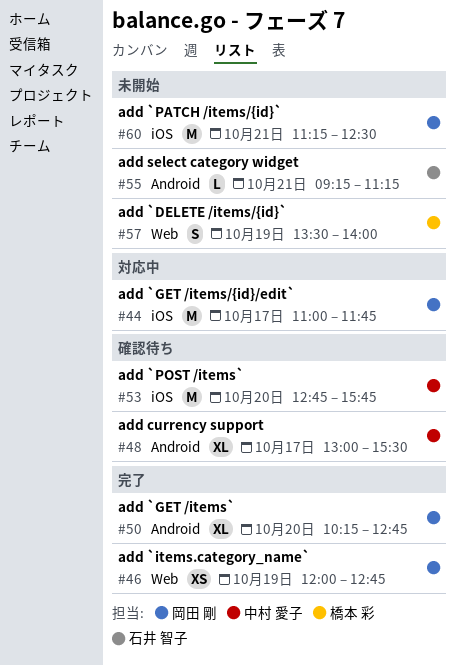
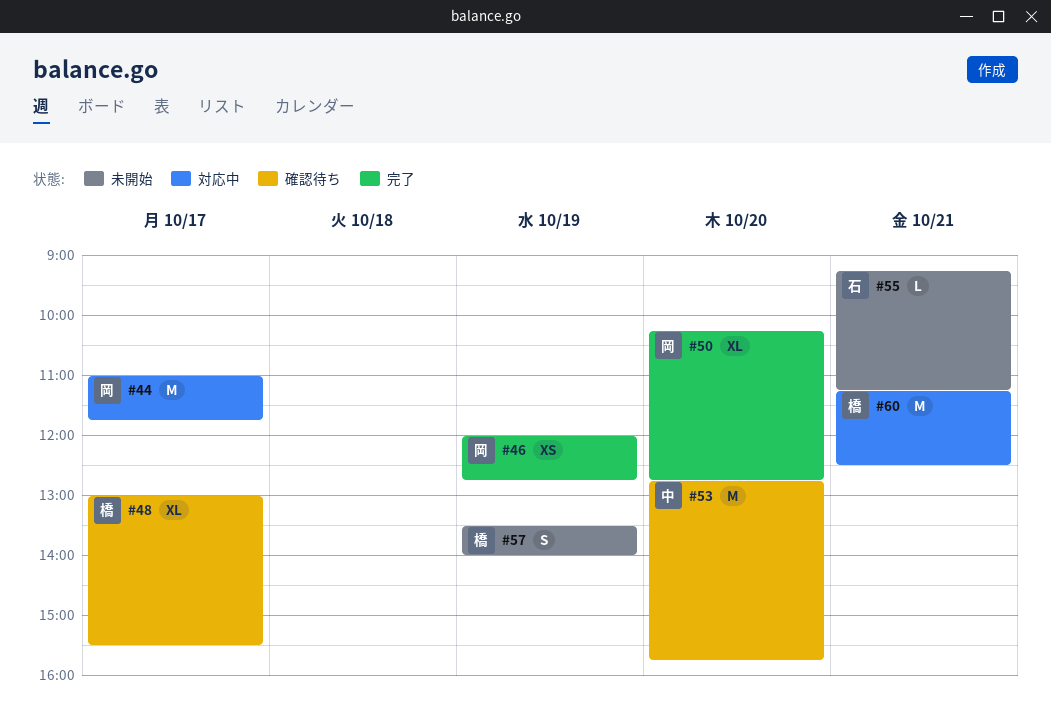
#48, owner: 中村 愛子 -> 橋本 彩
#60, status: 未開始 -> 対応中
#60, owner: 岡田 剛 -> 橋本 彩

